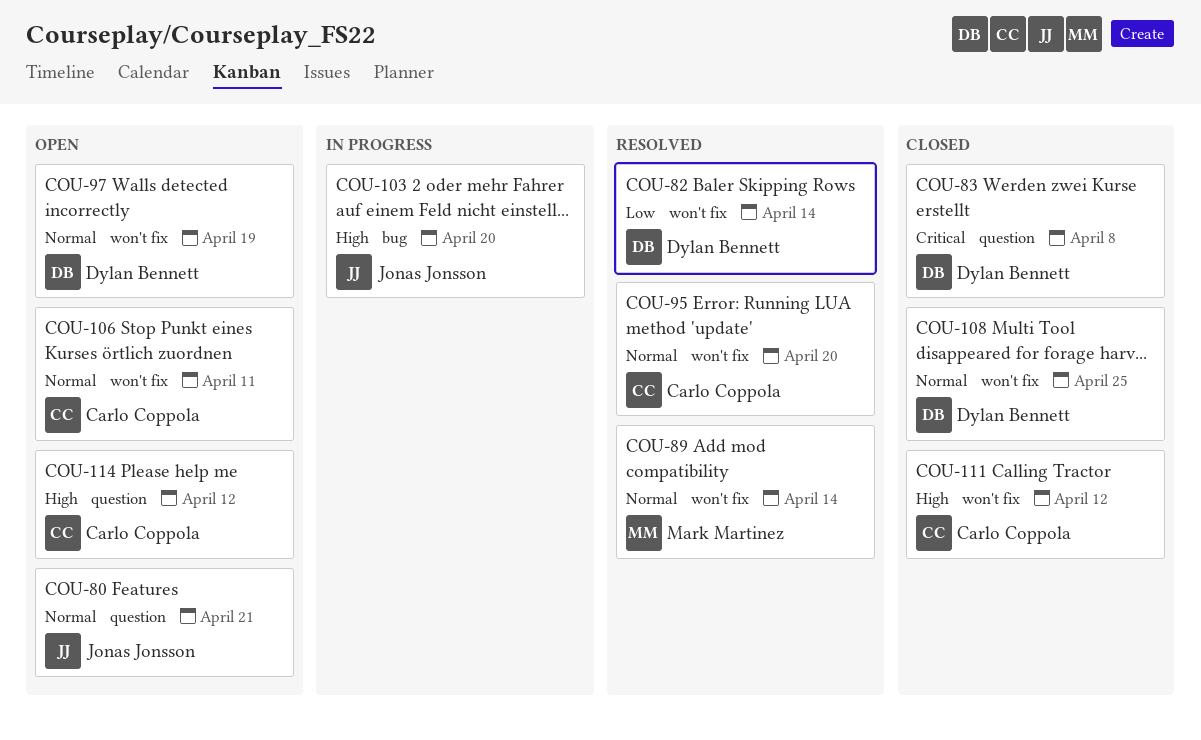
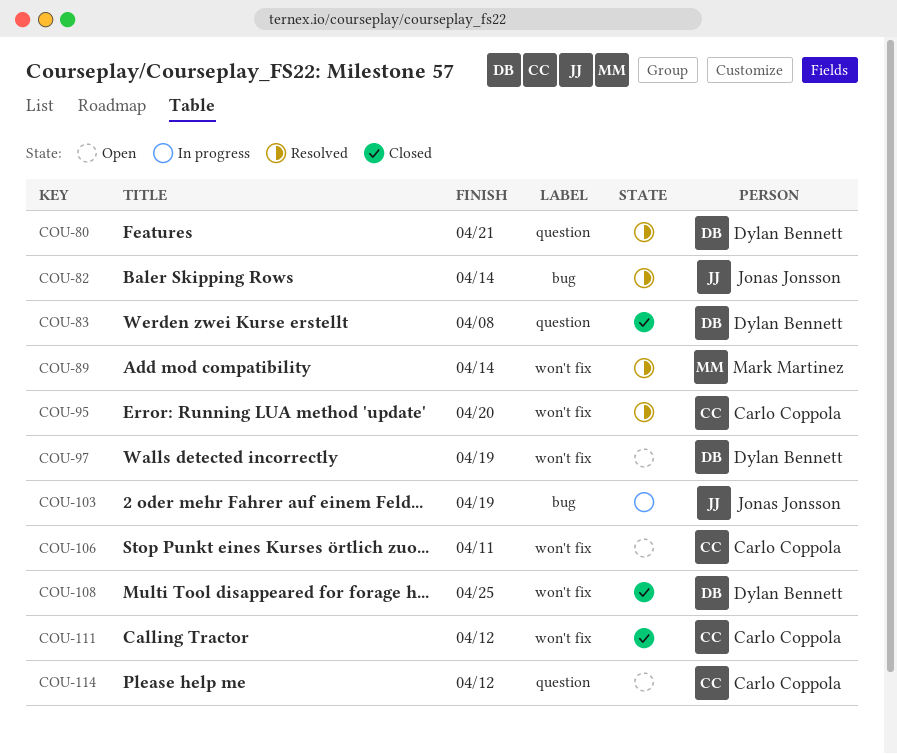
COU-80, status: Open -> Resolved
COU-80, owner: Jonas Jonsson -> Dylan Bennett
COU-82, owner: Dylan Bennett -> Jonas Jonsson
COU-82, label: won't fix -> bug
COU-103, due: Apr 20 -> Apr 19

